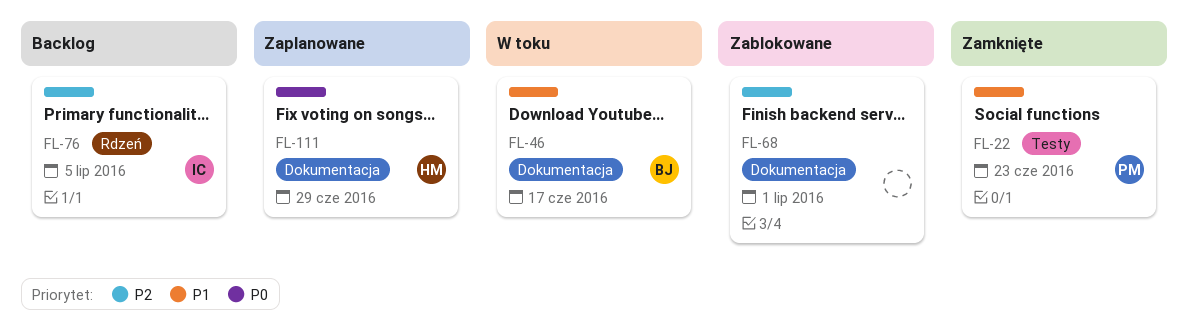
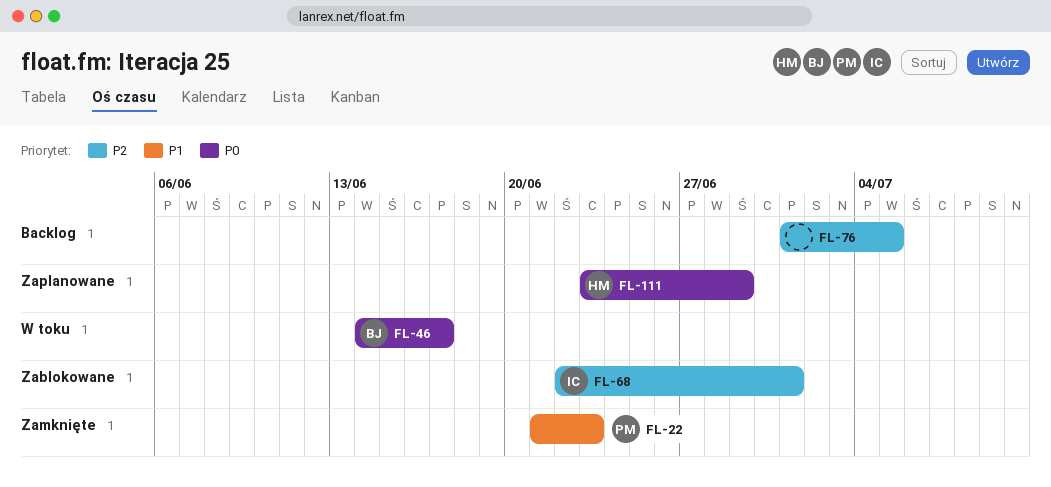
FL-46, priority: P1 -> P0
FL-68, owner: none -> IC
FL-76, owner: IC -> none

